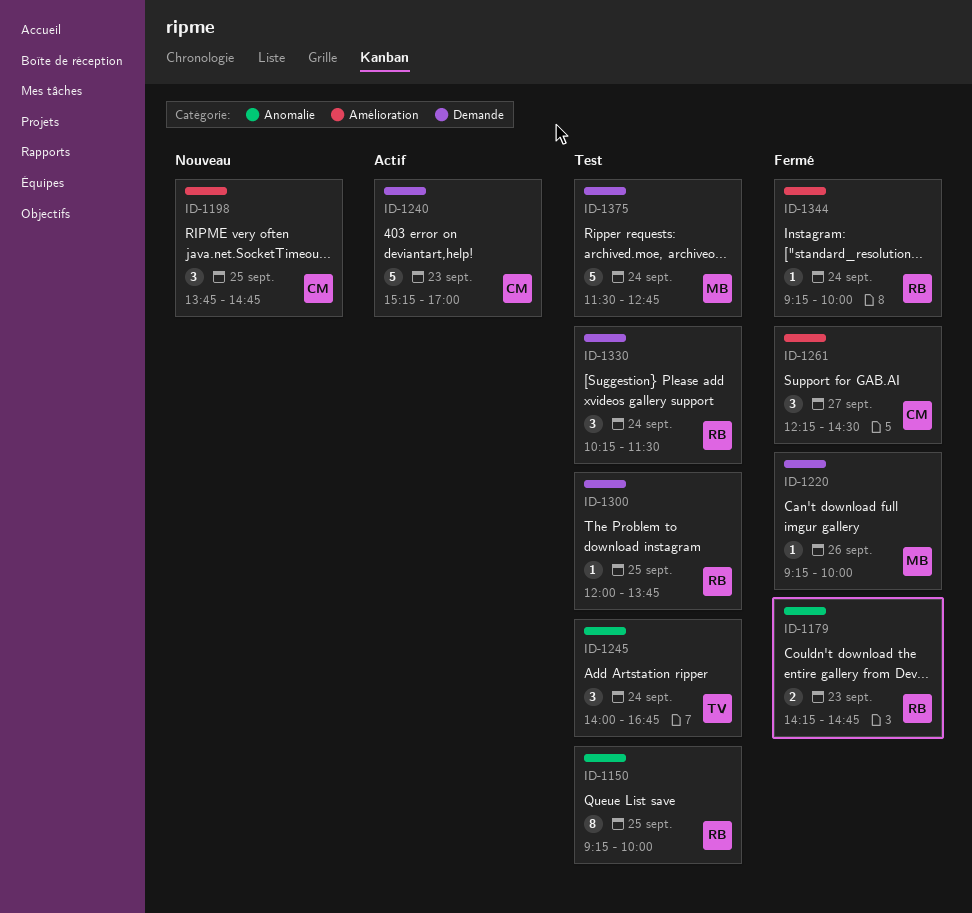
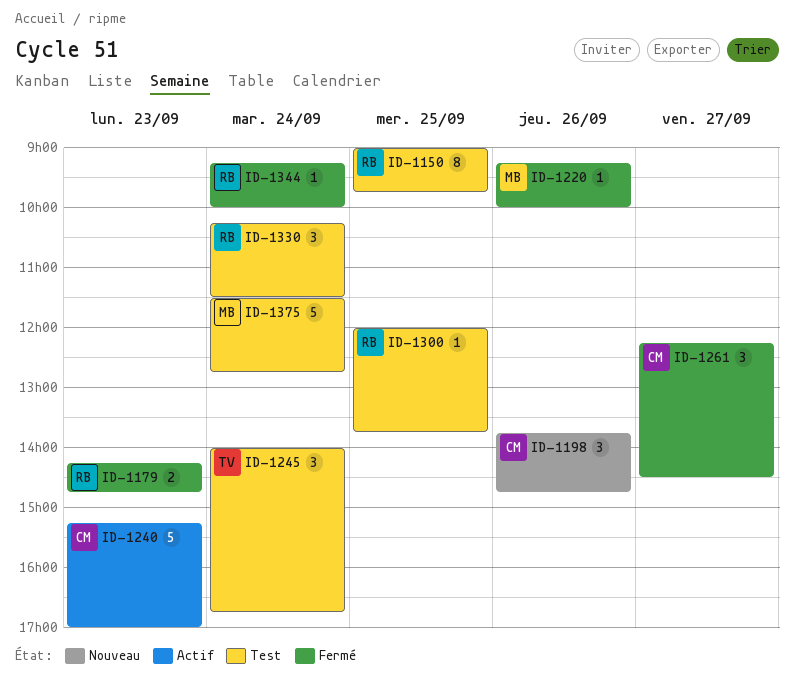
ID-1150, begins: 09:15 -> 09:00
ID-1150, ends: 10:00 -> 09:45
ID-1198, day: Sep 25 -> Sep 26

